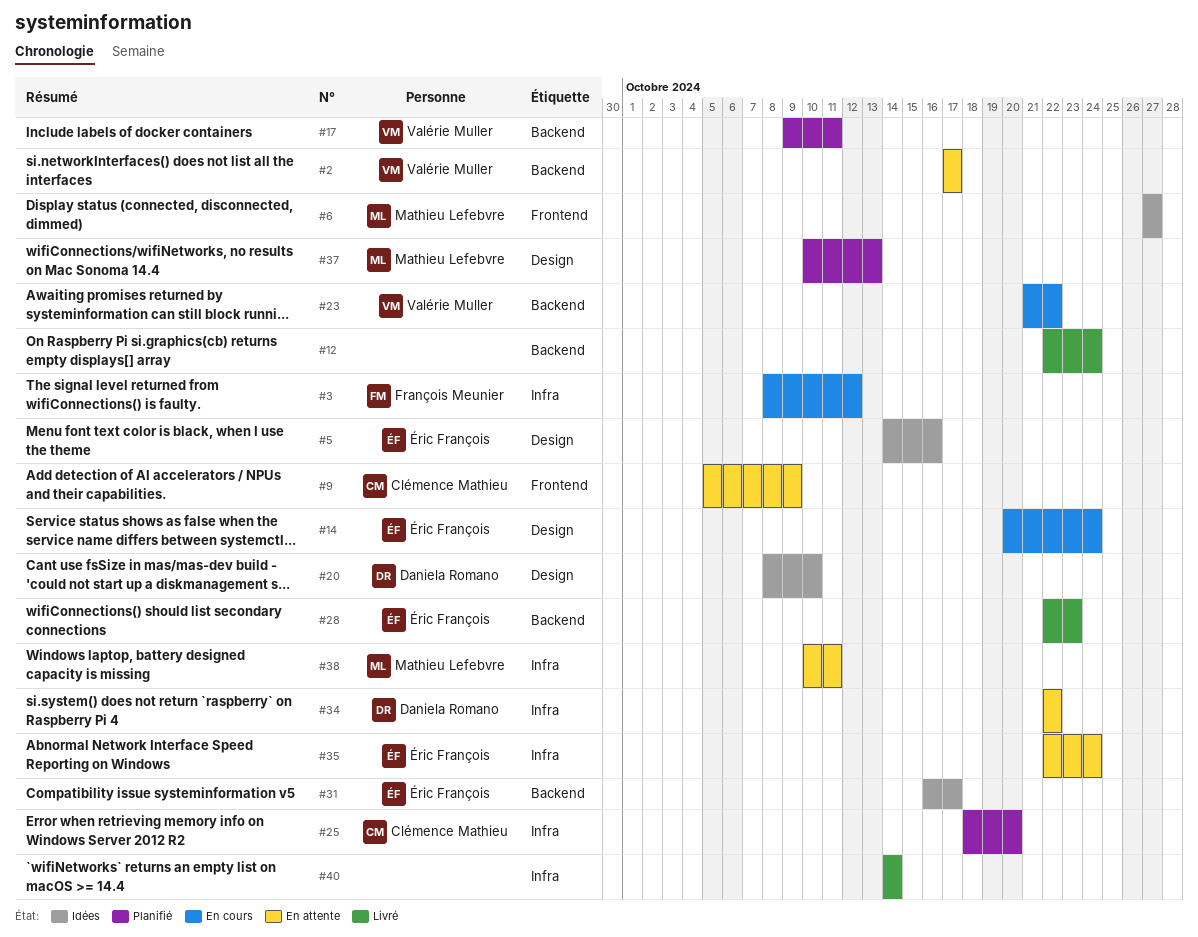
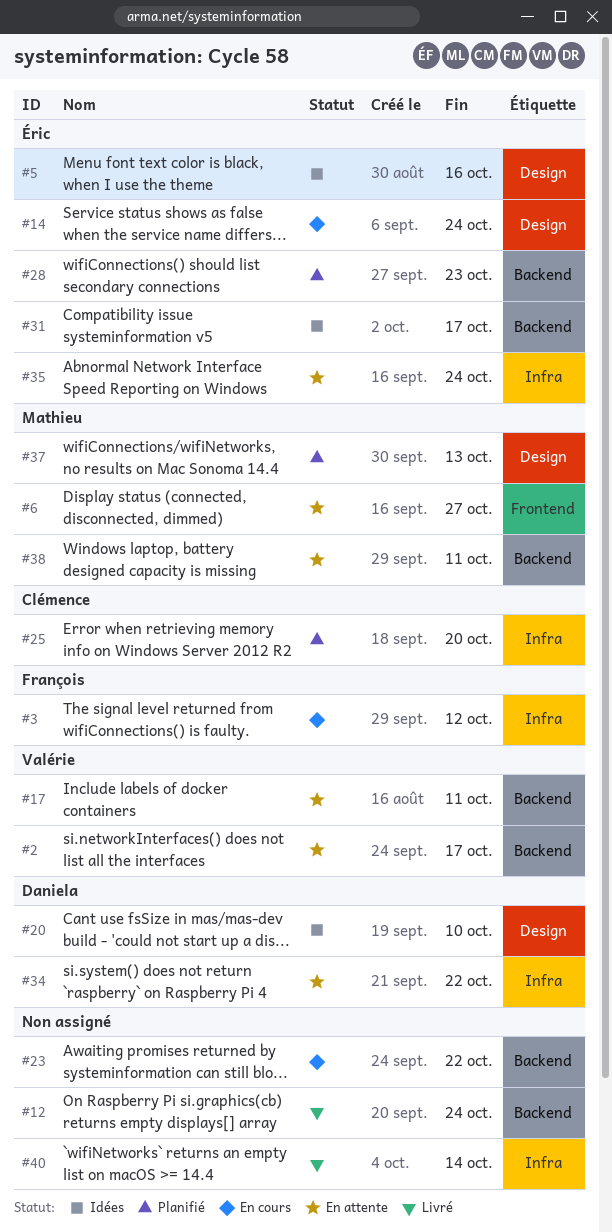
#6, status: Idées -> En attente
#9: present -> none
#17, status: Planifié -> En attente
#23, owner: Valérie Muller -> none
#28, status: Livré -> Planifié
#38, label: Infra -> Backend

